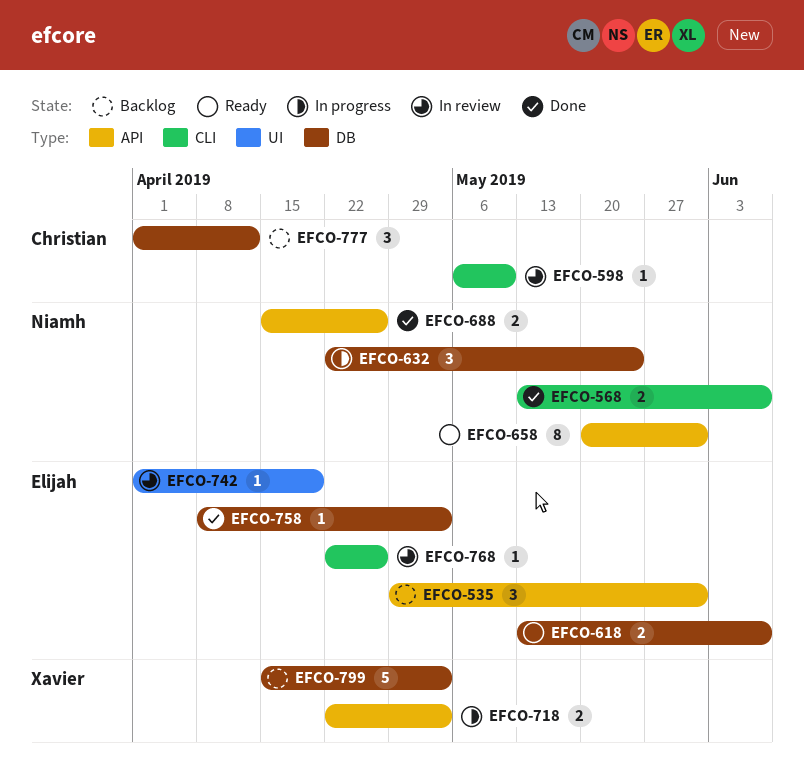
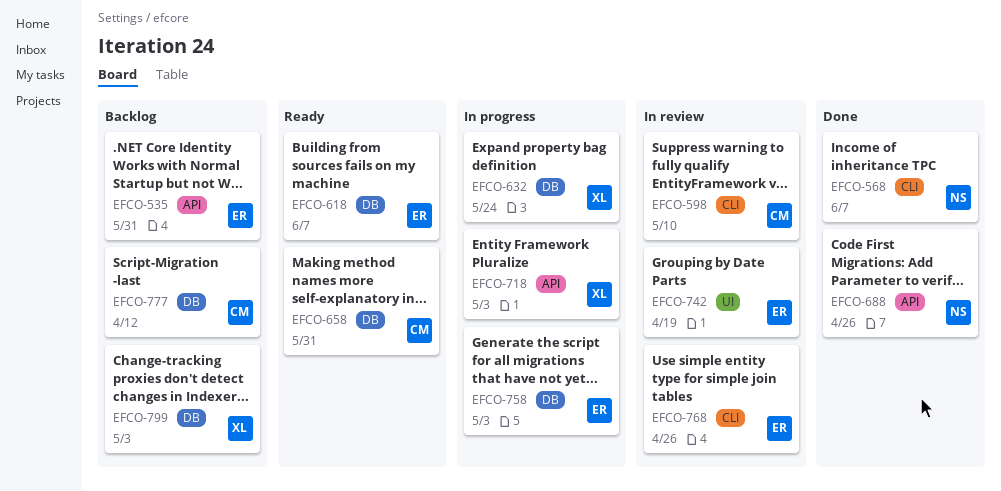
EFCO-632, owner: Niamh -> Xavier
EFCO-658, owner: Niamh -> Christian
EFCO-658, label: API -> DB
EFCO-758, status: Done -> In progress

